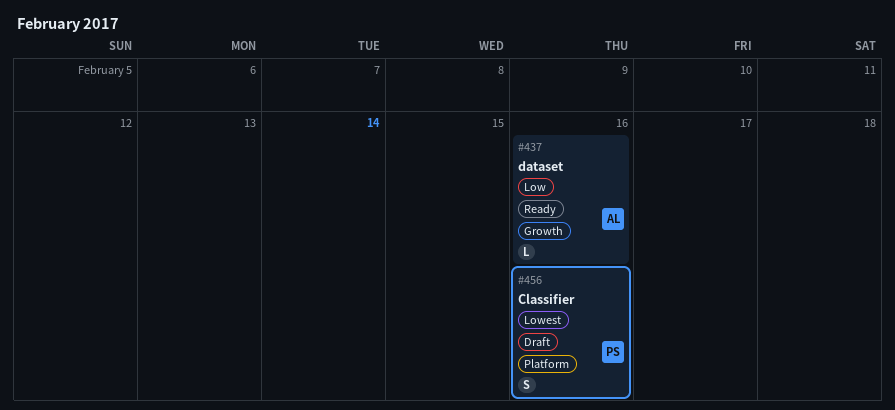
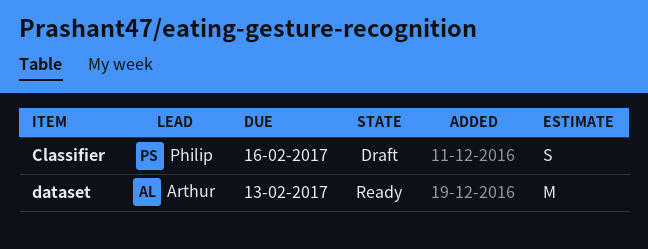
dataset, estimate: L -> M
dataset, due: Feb 16 -> Feb 13

